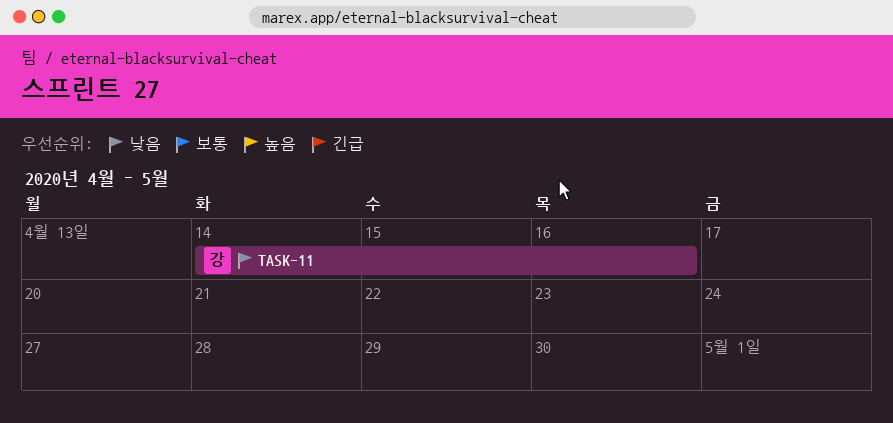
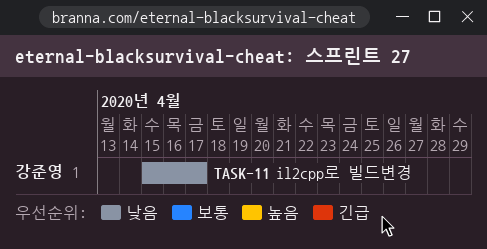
TASK-11, start: Apr 14 -> Apr 15
TASK-11, due: Apr 16 -> Apr 17

